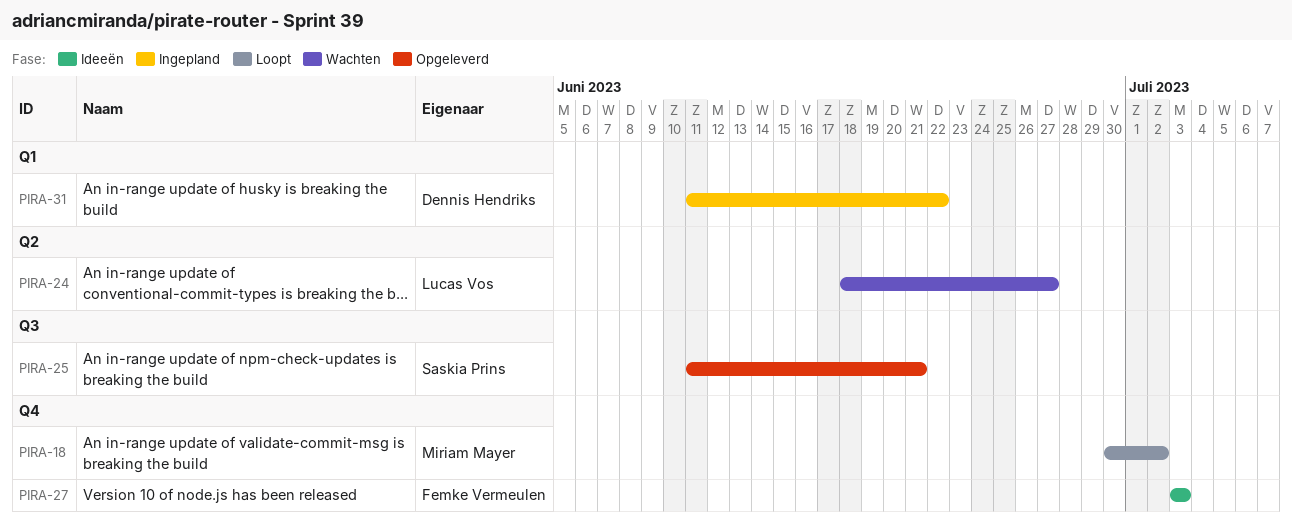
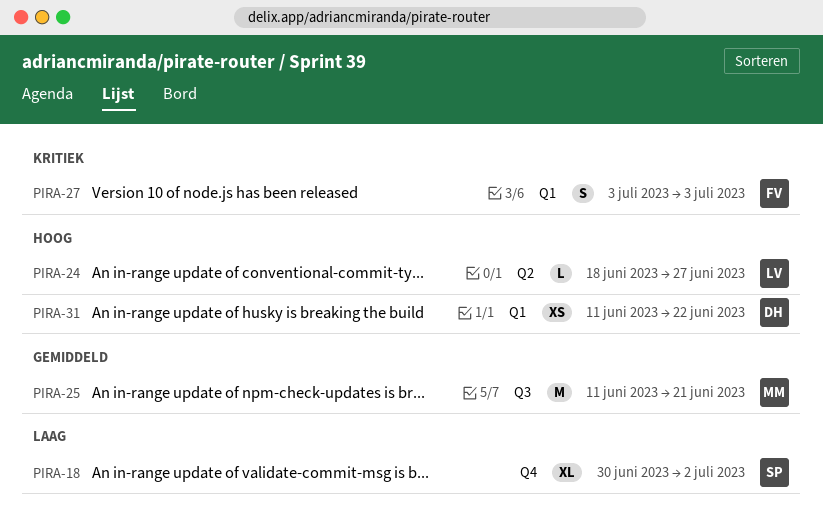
PIRA-18, owner: Miriam Mayer -> Saskia Prins
PIRA-25, owner: Saskia Prins -> Miriam Mayer
PIRA-27, label: Q4 -> Q1

